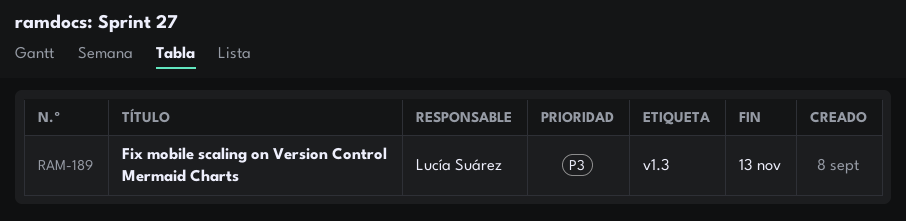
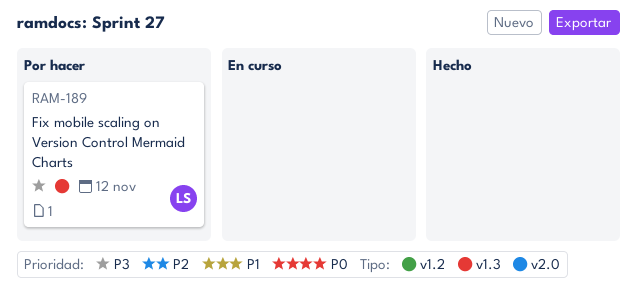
RAM-189, due: Nov 13 -> Nov 12

